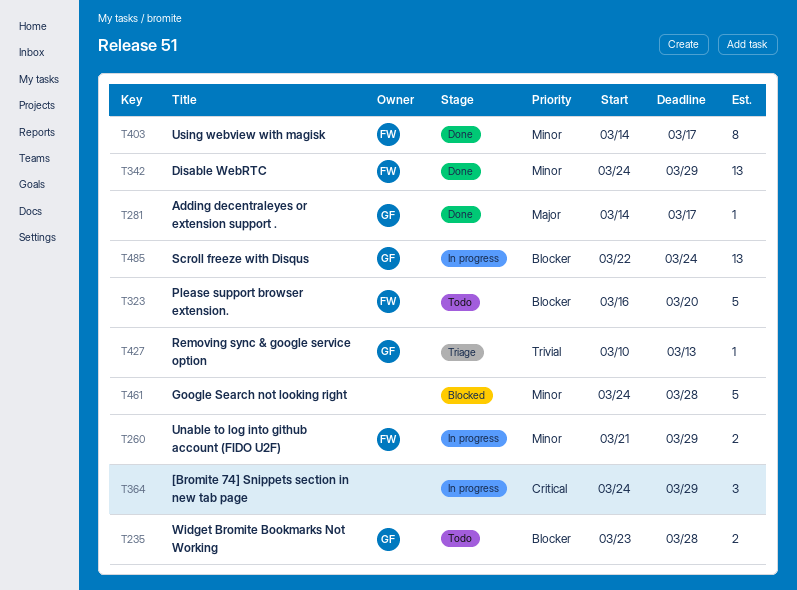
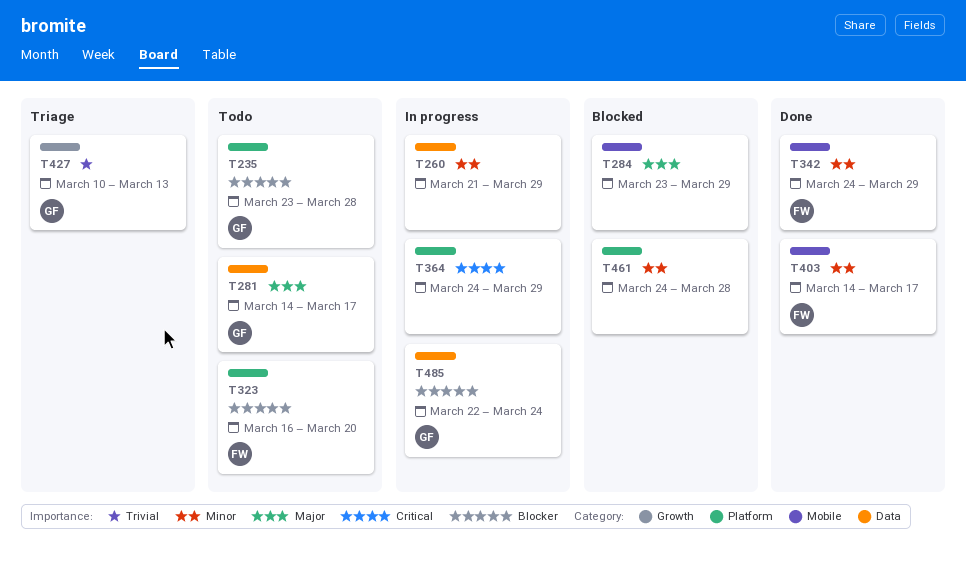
T260, owner: FW -> none
T281, status: Done -> Todo
T284: none -> present

